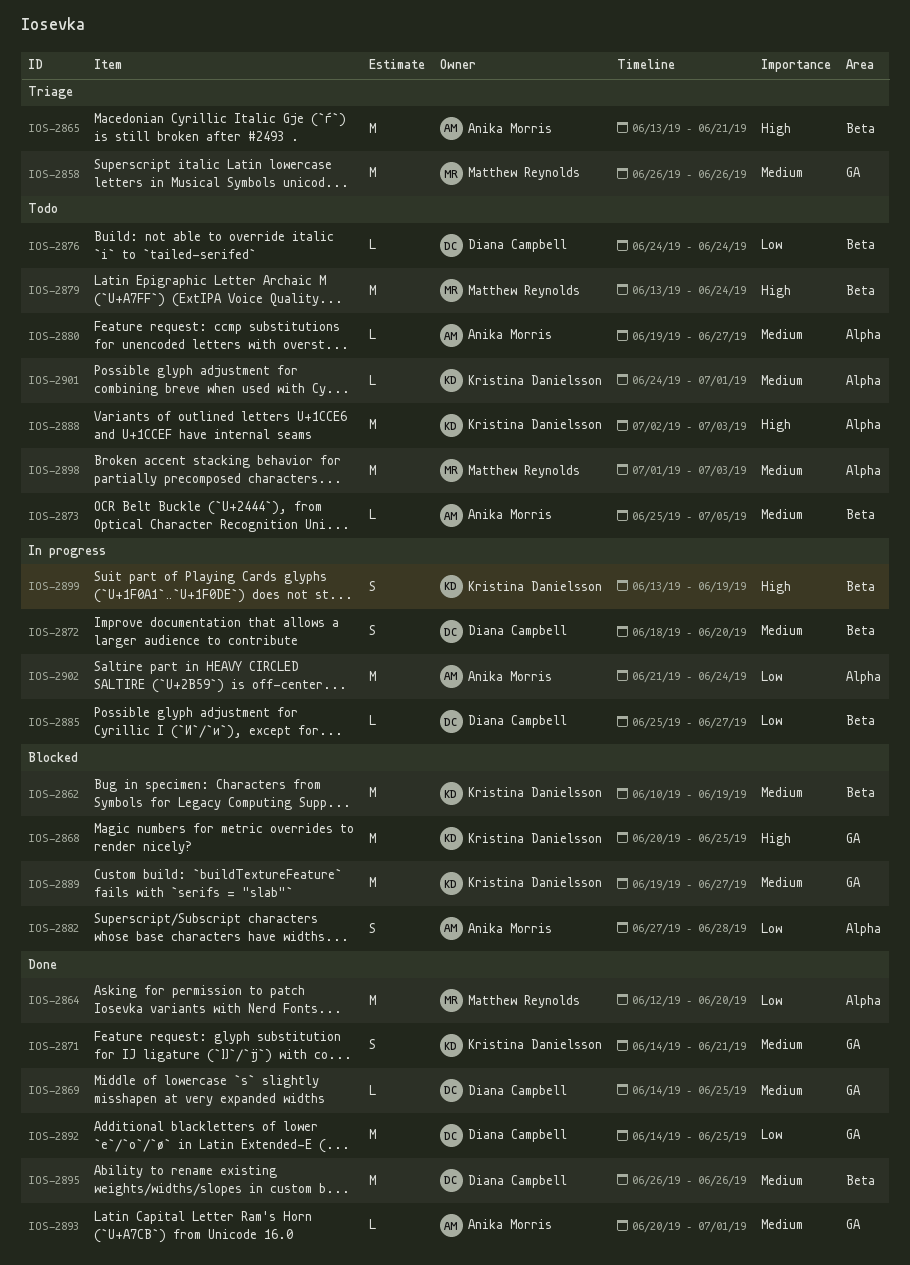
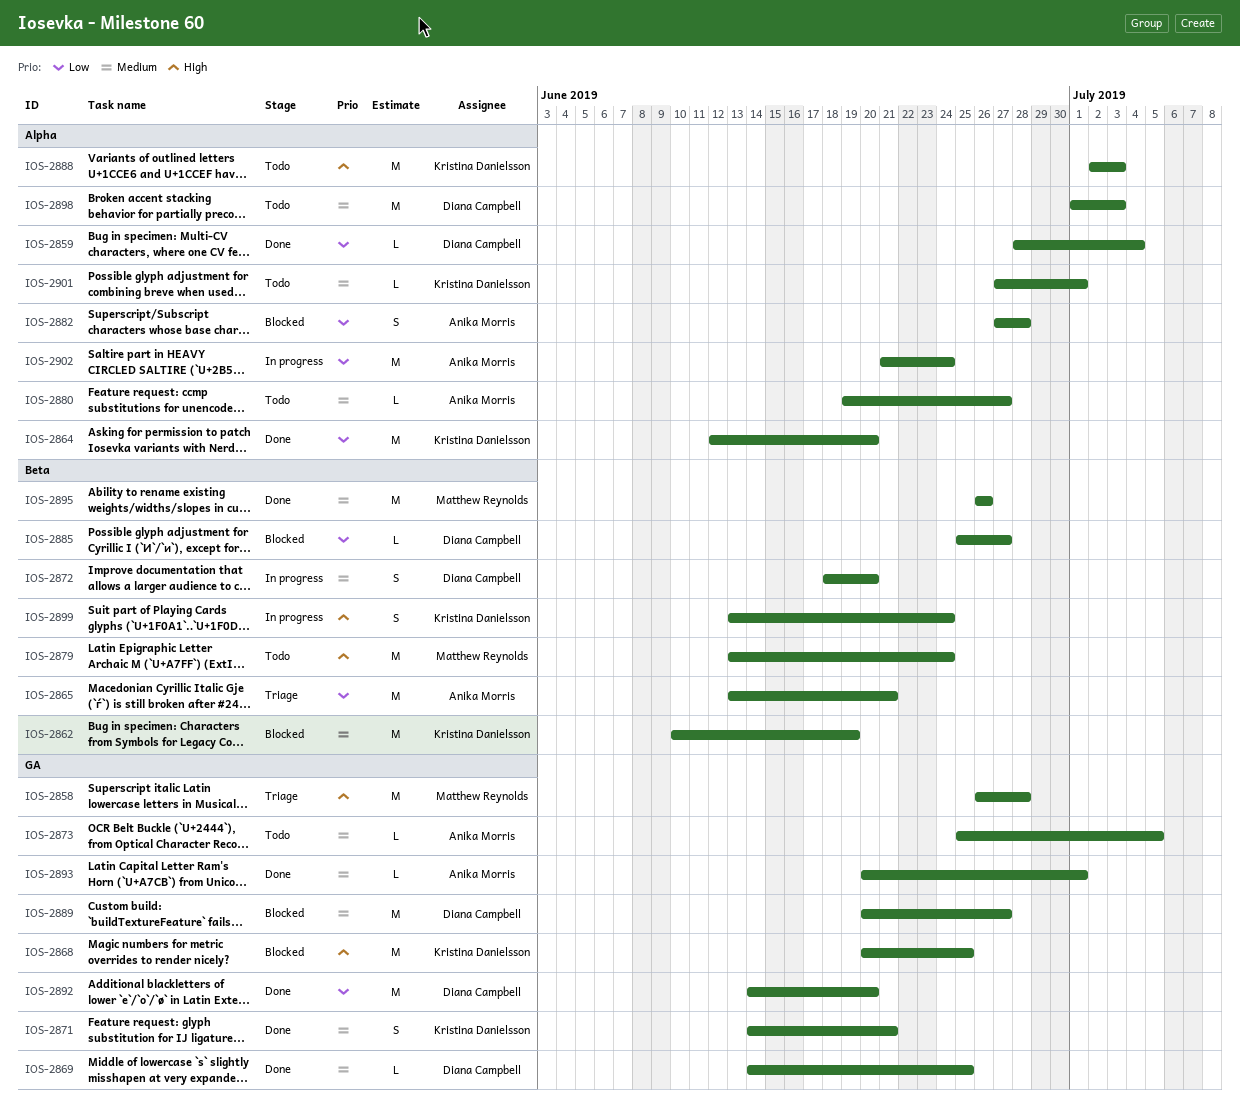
IOS-2858, priority: Medium -> High
IOS-2858, due: Jun 26 -> Jun 28
IOS-2859: none -> present
IOS-2864, owner: Matthew Reynolds -> Kristina Danielsson
IOS-2865, priority: High -> Low
IOS-2873, label: Beta -> GA
IOS-2876: present -> none
IOS-2885, status: In progress -> Blocked
IOS-2889, owner: Kristina Danielsson -> Diana Campbell
IOS-2889, start: Jun 19 -> Jun 20
IOS-2892, due: Jun 25 -> Jun 20
IOS-2895, owner: Diana Campbell -> Matthew Reynolds
IOS-2898, owner: Matthew Reynolds -> Diana Campbell
IOS-2899, due: Jun 19 -> Jun 24
IOS-2901, start: Jun 24 -> Jun 27

